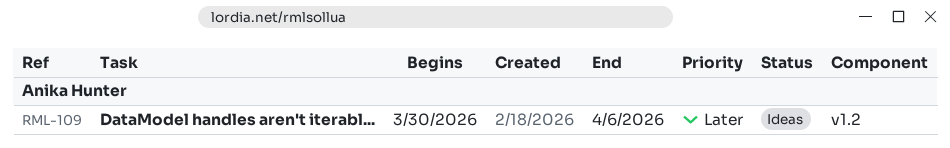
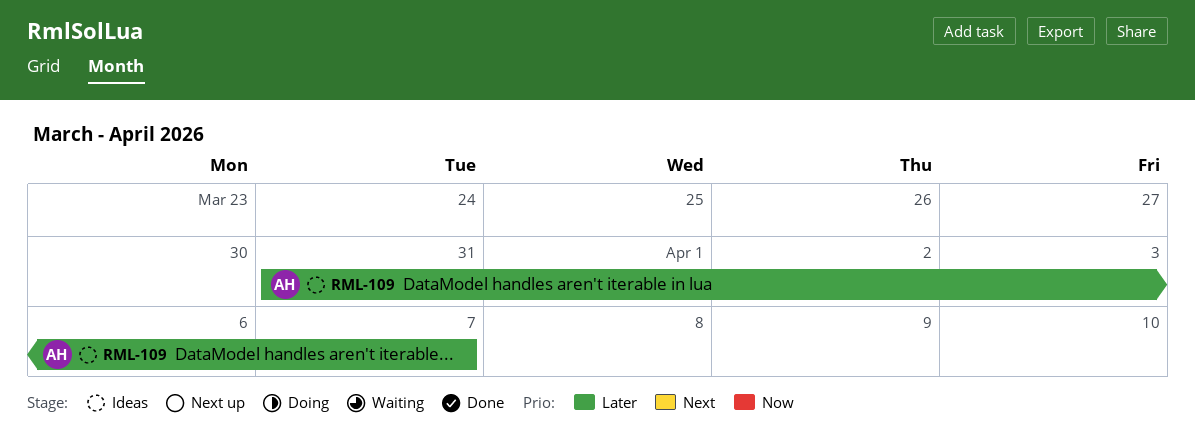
RML-109, start: Mar 30 -> Mar 31
RML-109, due: Apr 6 -> Apr 7

